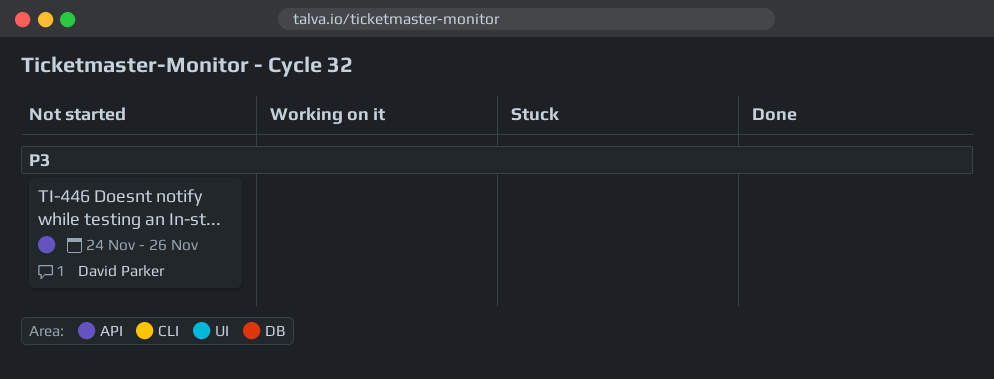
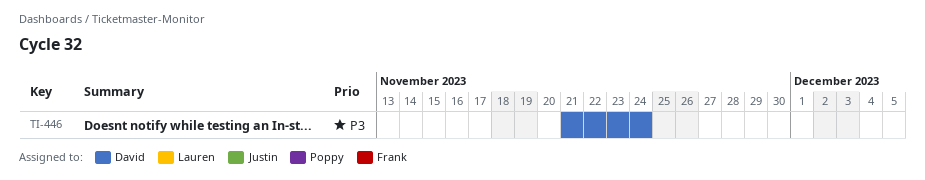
TI-446, start: Nov 24 -> Nov 21
TI-446, due: Nov 26 -> Nov 24

